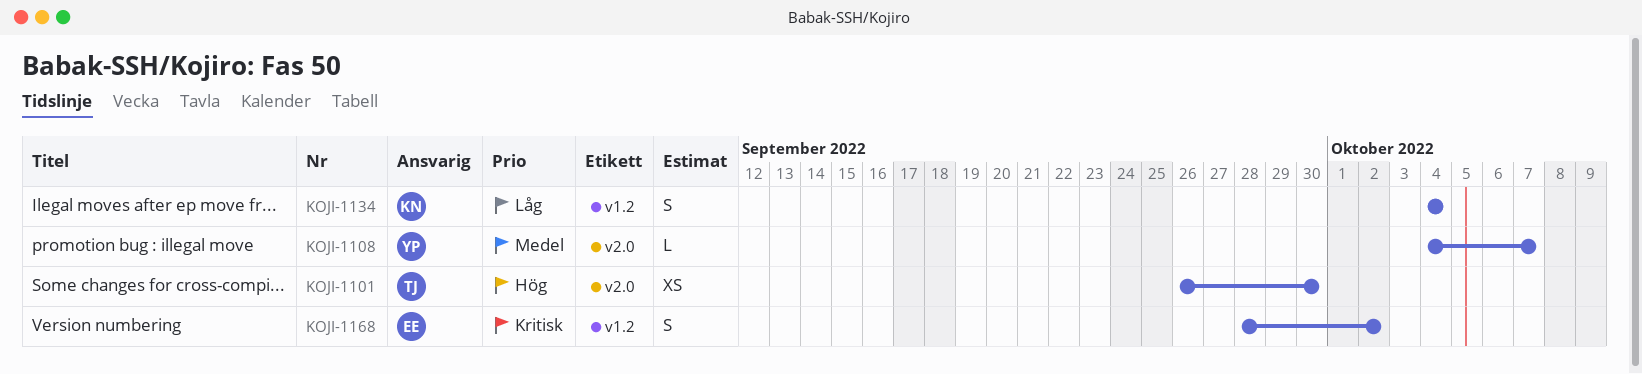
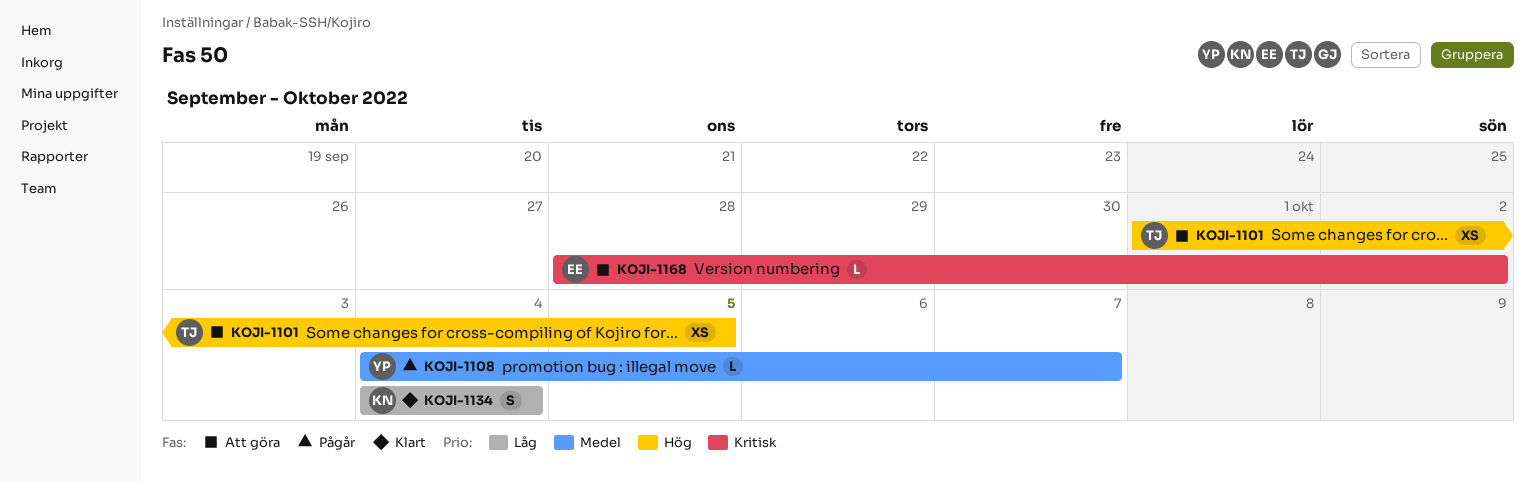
KOJI-1101, start: Sep 26 -> Oct 1
KOJI-1101, due: Sep 30 -> Oct 5
KOJI-1168, estimate: S -> L

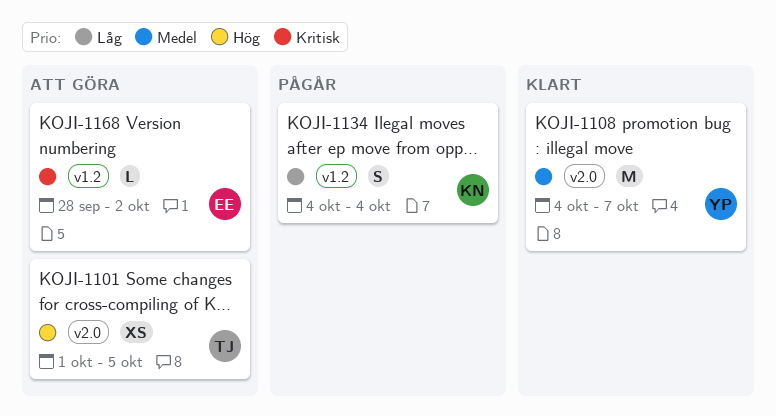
KOJI-1108, status: Pågår -> Klart
KOJI-1108, estimate: L -> M
KOJI-1134, status: Klart -> Pågår

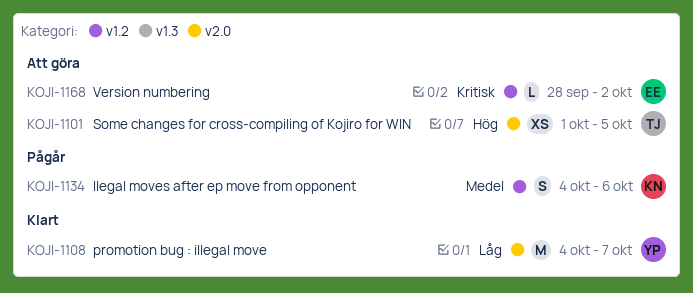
KOJI-1108, priority: Medel -> Låg
KOJI-1134, priority: Låg -> Medel
KOJI-1134, due: Oct 4 -> Oct 6

